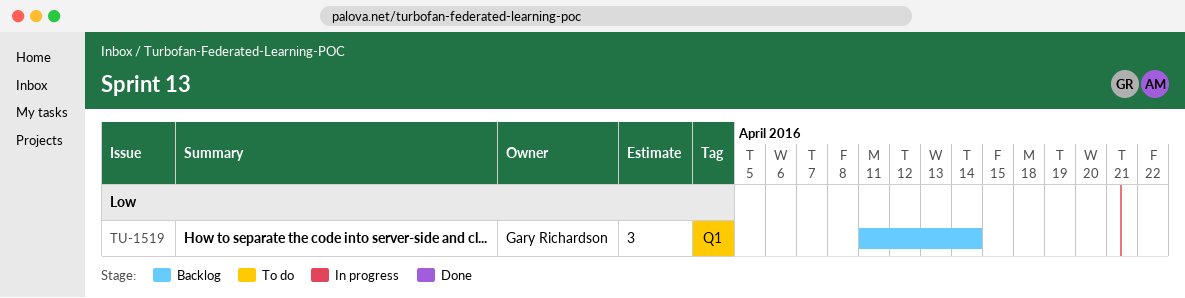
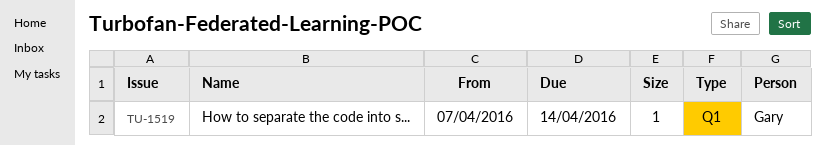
TU-1519, estimate: 3 -> 1
TU-1519, start: Apr 11 -> Apr 7

